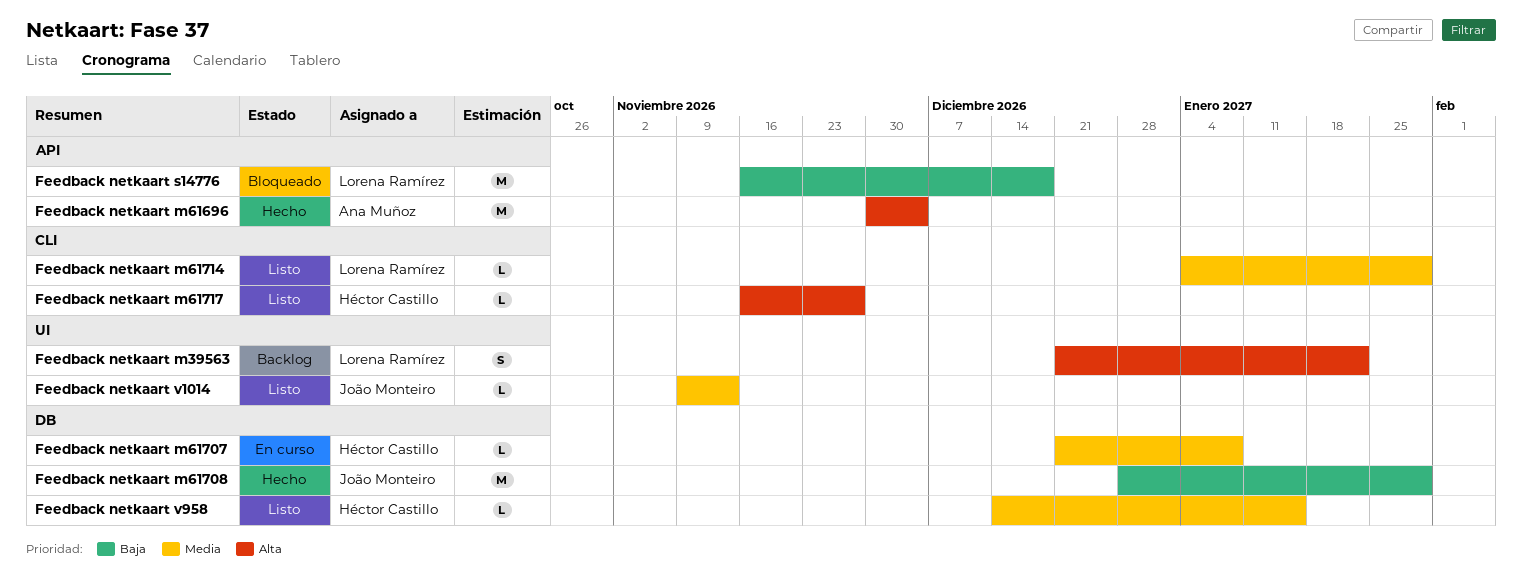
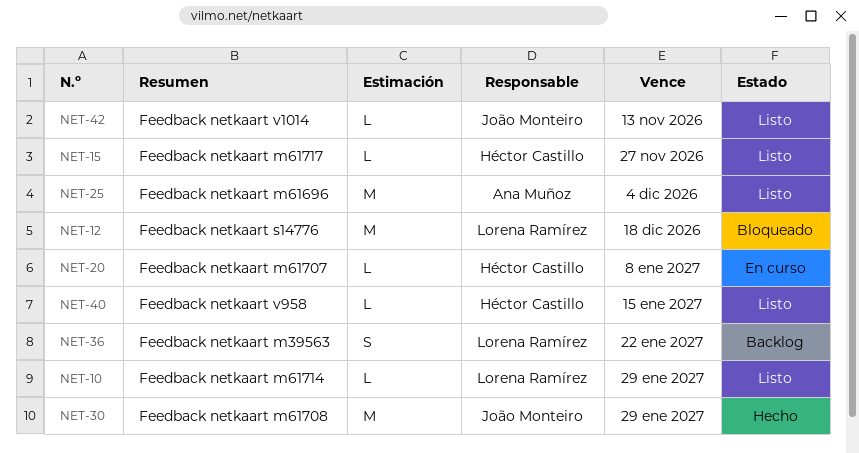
Feedback netkaart m61696, status: Hecho -> Listo

